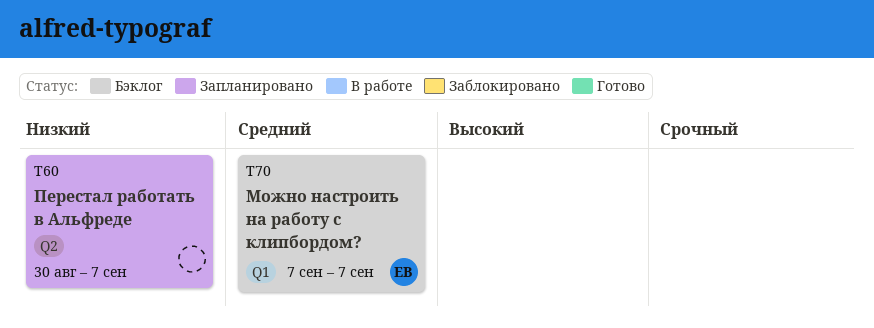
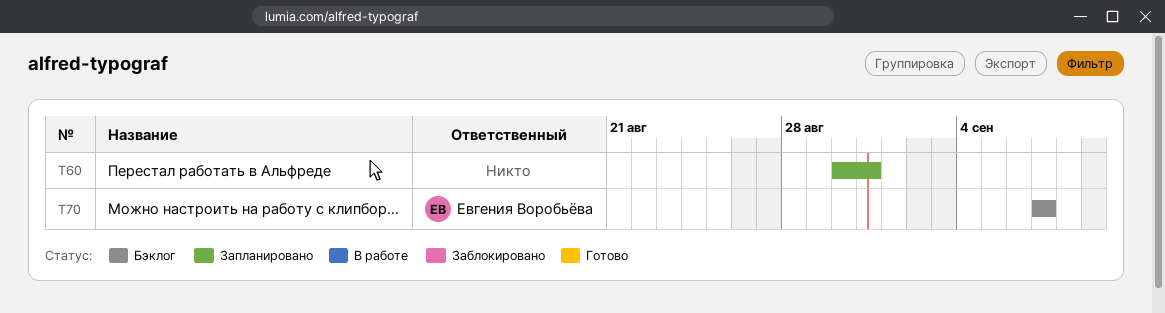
T60, due: Sep 7 -> Aug 31

